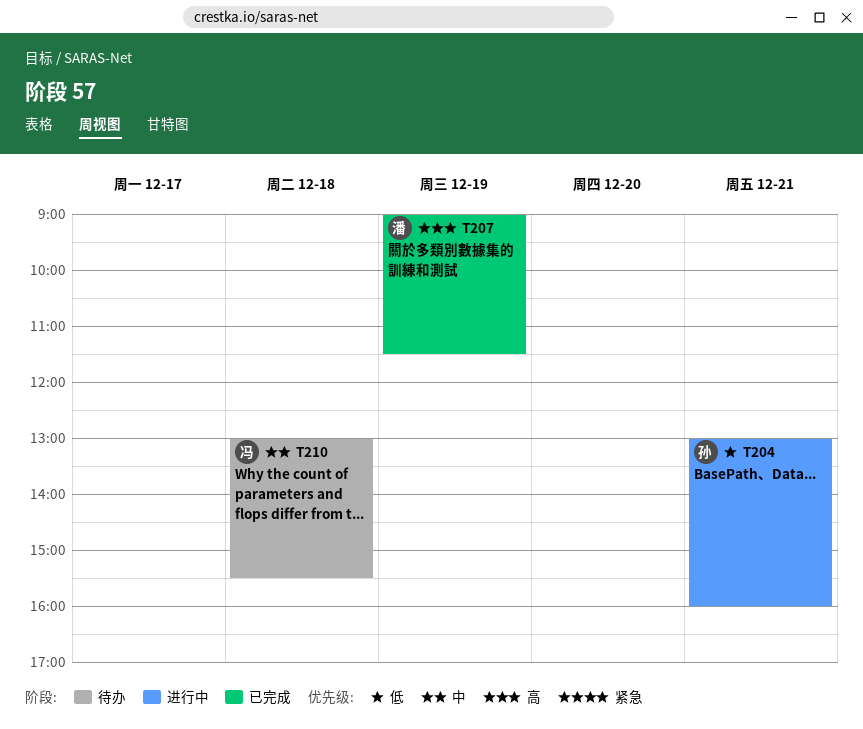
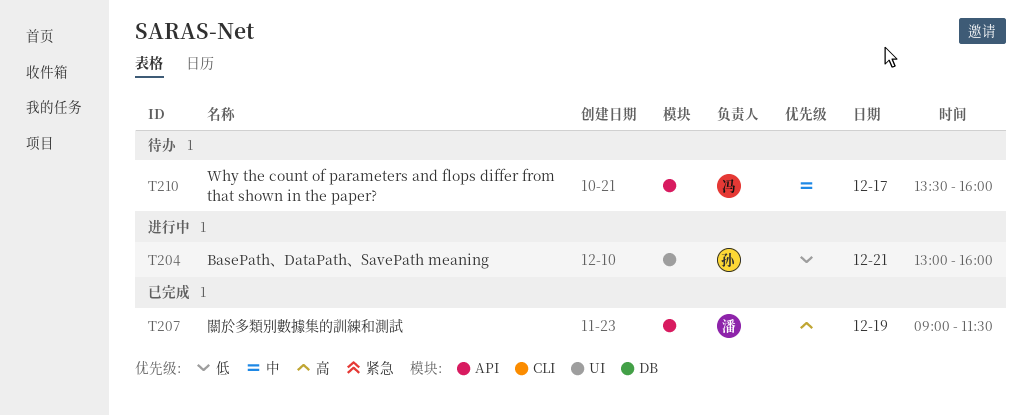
T210, day: Dec 18 -> Dec 17
T210, begins: 13:00 -> 13:30
T210, ends: 15:30 -> 16:00

